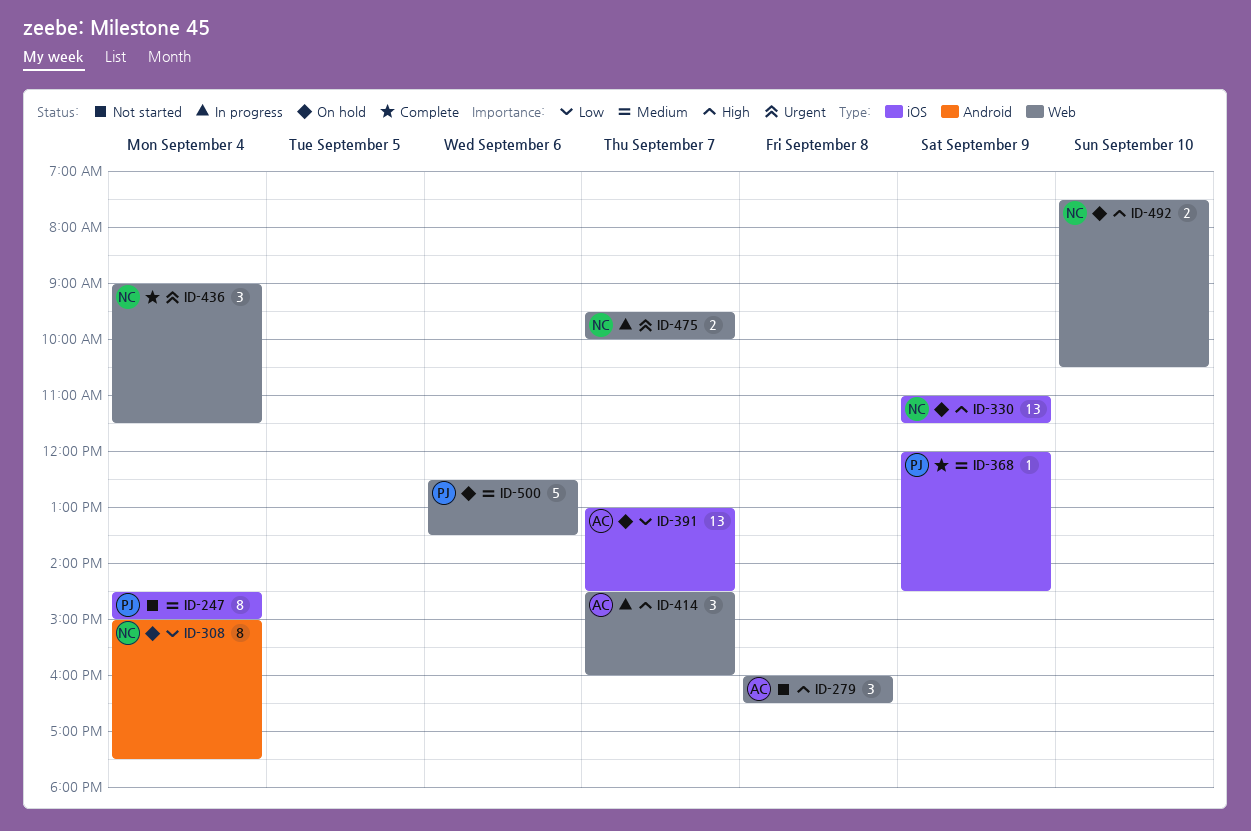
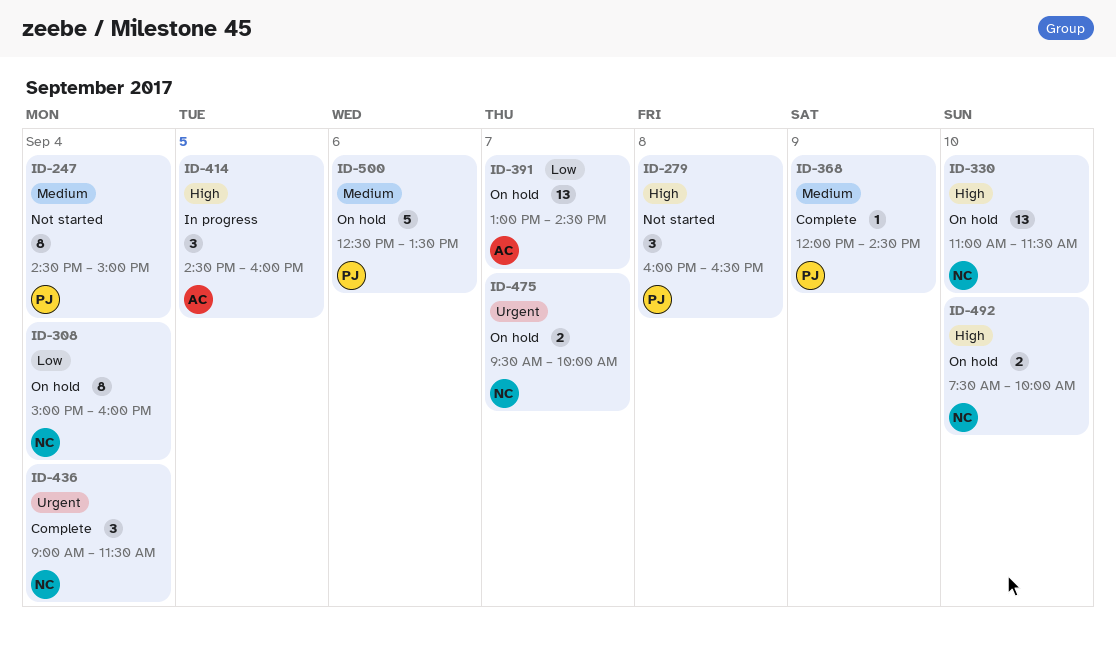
ID-279, owner: AC -> PJ
ID-308, ends: 17:30 -> 16:00
ID-330, day: Sep 9 -> Sep 10
ID-414, day: Sep 7 -> Sep 5
ID-475, status: In progress -> On hold
ID-492, ends: 10:30 -> 10:00

